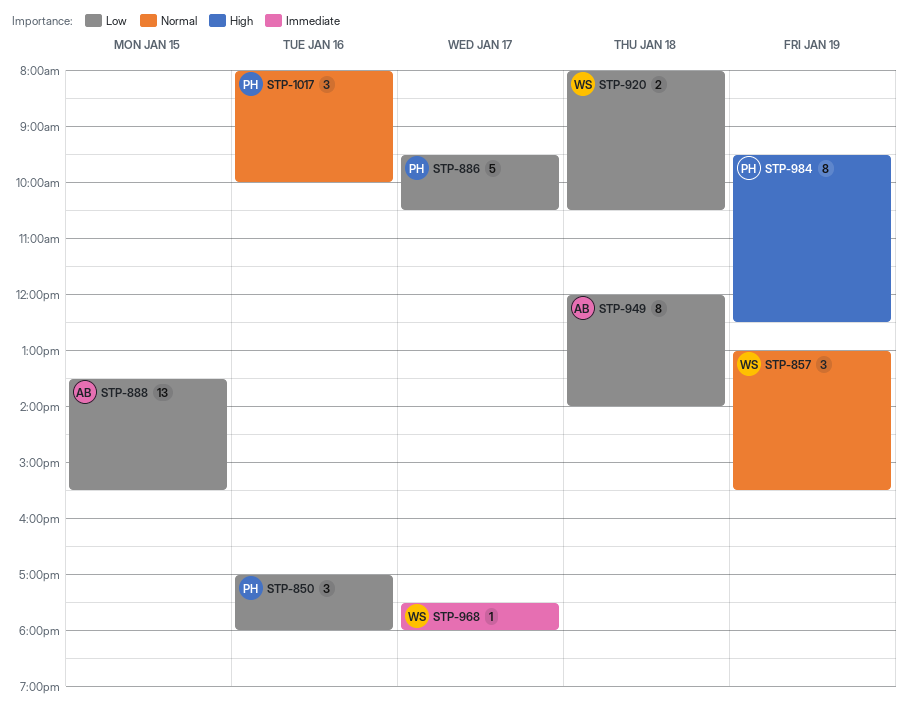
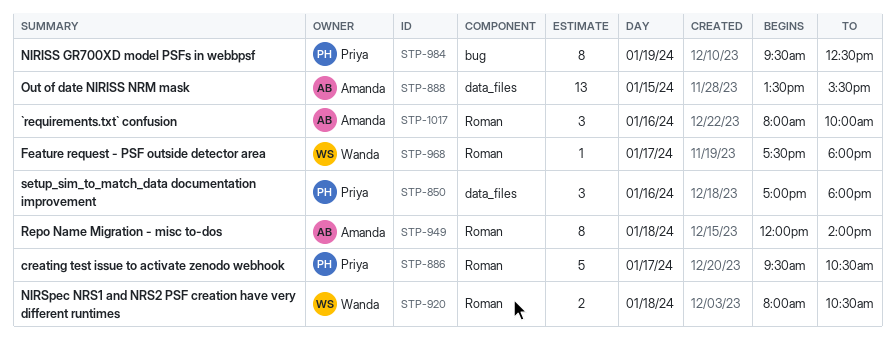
STP-857: present -> none
STP-1017, owner: Priya -> Amanda

